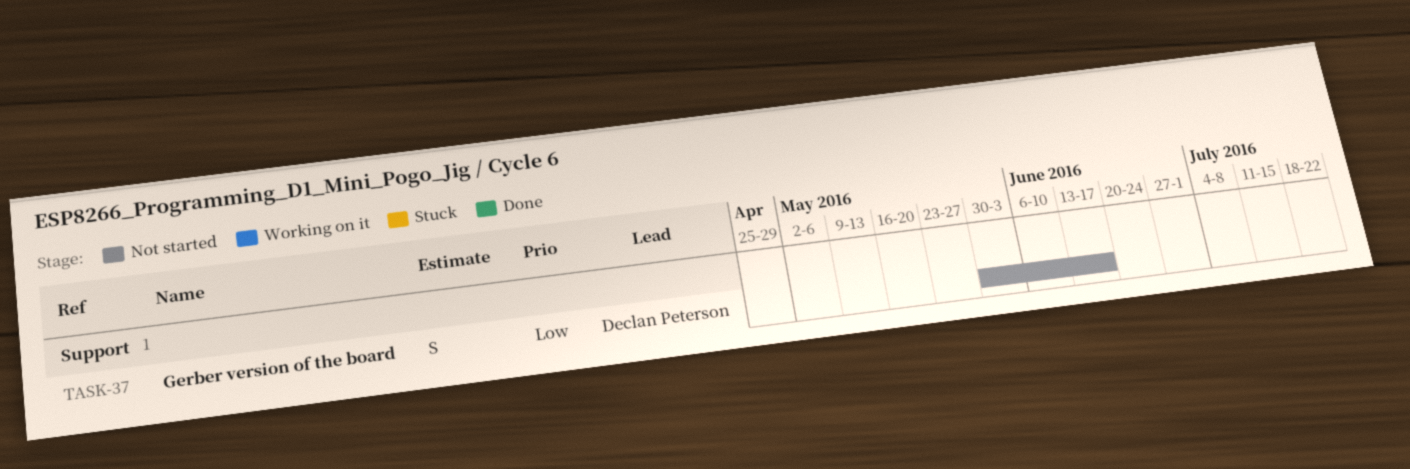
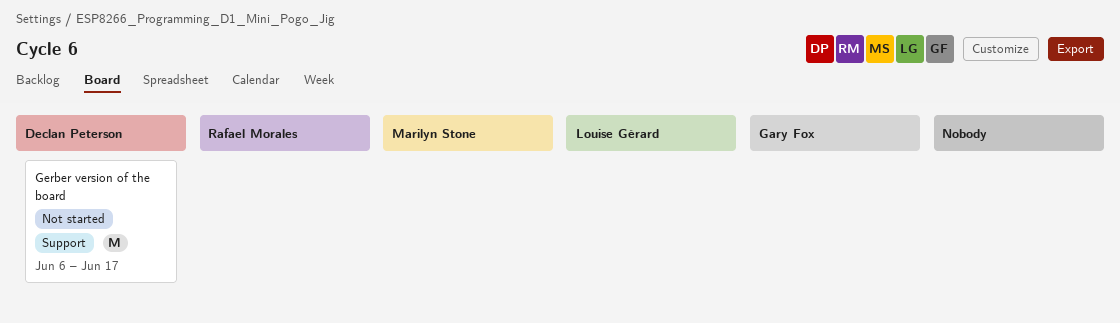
Gerber version of the board, estimate: S -> M
Gerber version of the board, start: May 30 -> Jun 6

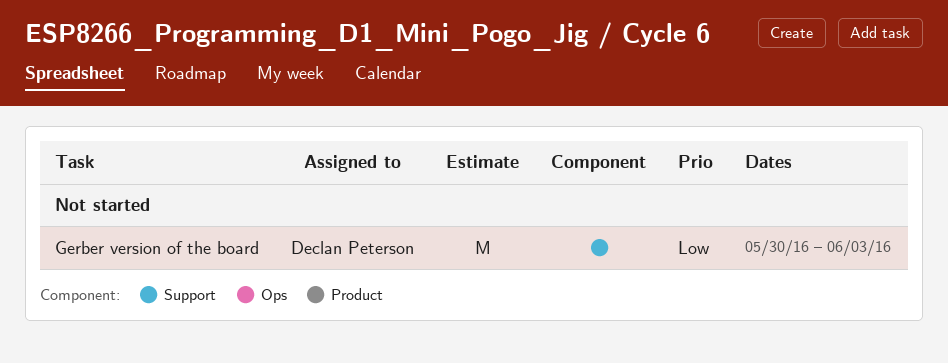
Gerber version of the board, start: Jun 6 -> May 30
Gerber version of the board, due: Jun 17 -> Jun 3

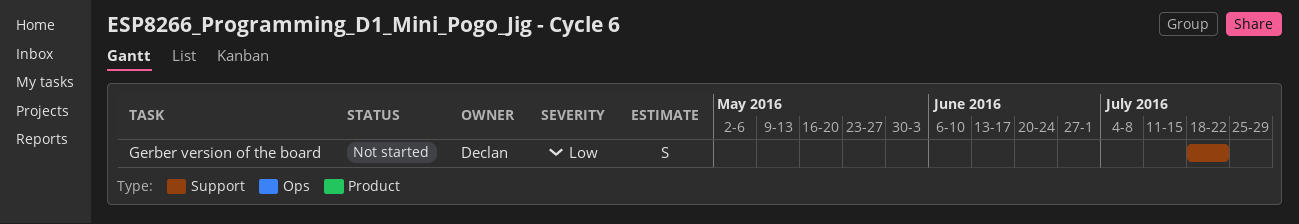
Gerber version of the board, estimate: M -> S
Gerber version of the board, start: May 30 -> Jul 18
Gerber version of the board, due: Jun 3 -> Jul 22

